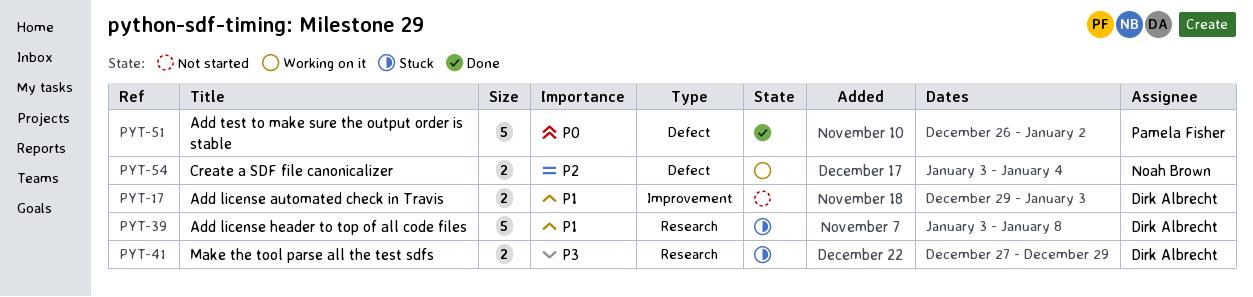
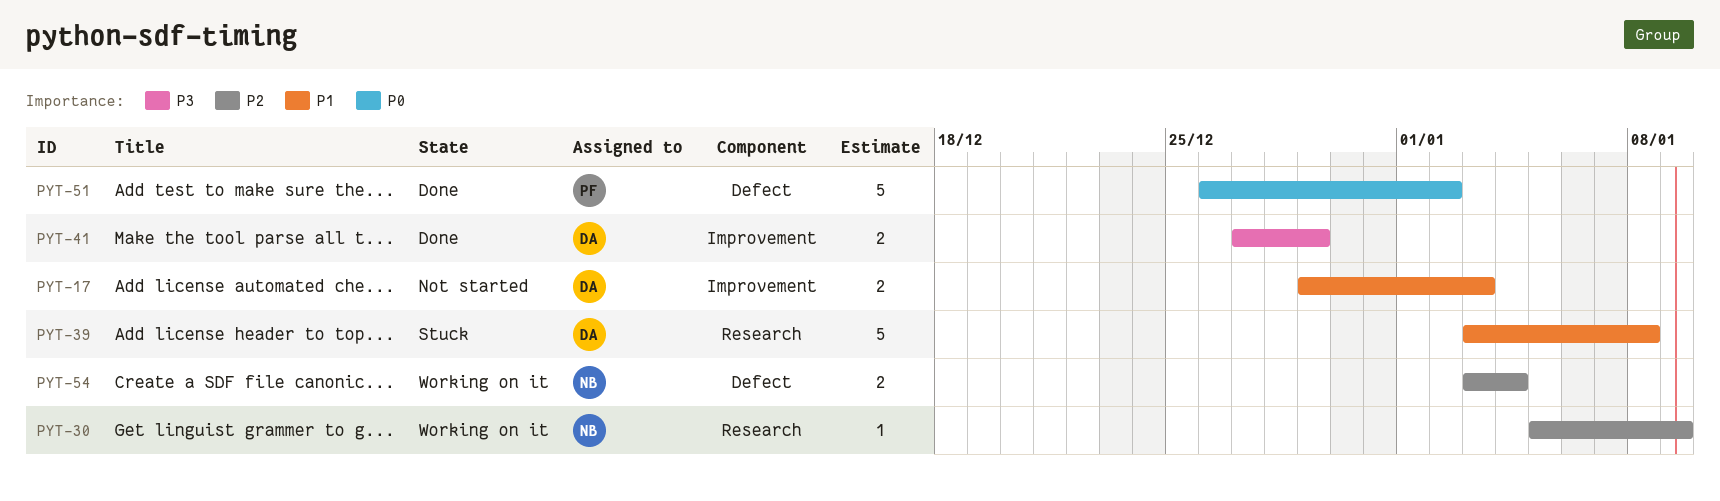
PYT-30: none -> present
PYT-41, status: Stuck -> Done
PYT-41, label: Research -> Improvement

